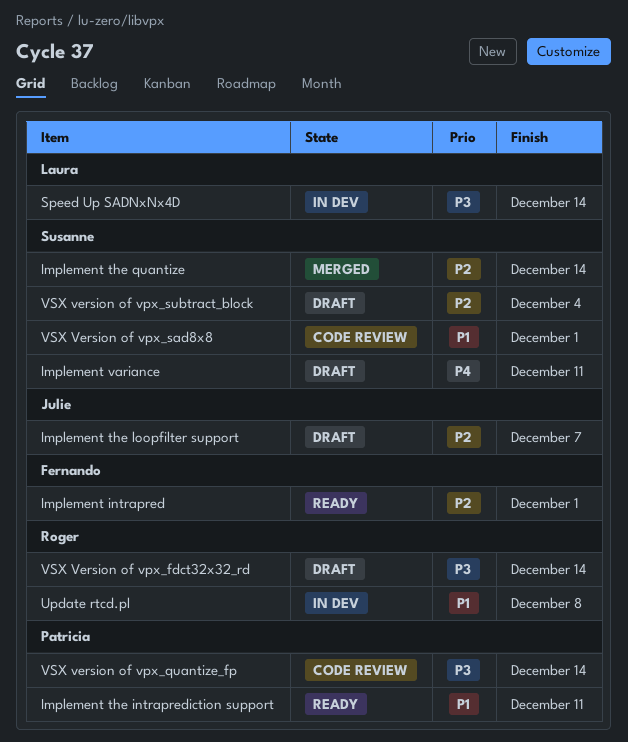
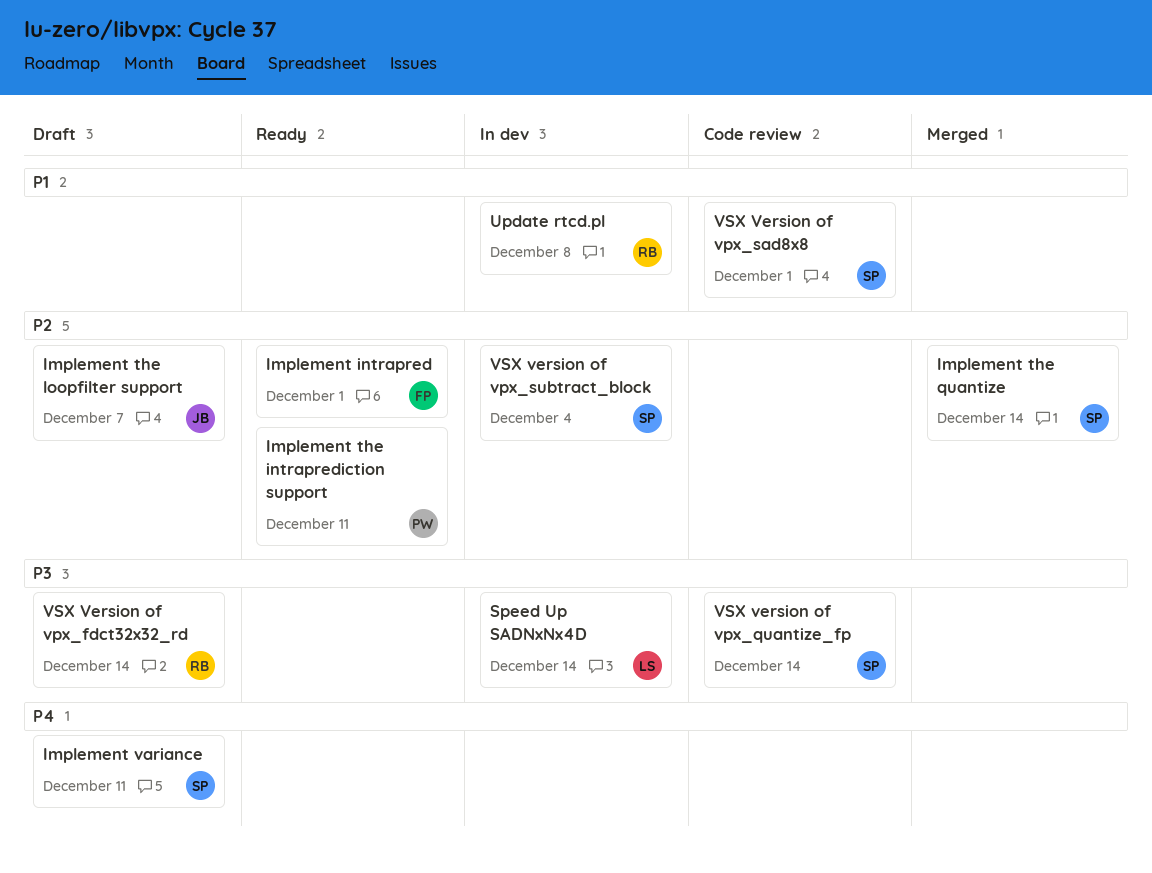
Implement the intraprediction support, priority: P1 -> P2
VSX version of vpx_quantize_fp, owner: Patricia -> Susanne
VSX version of vpx_subtract_block, status: Draft -> In dev

